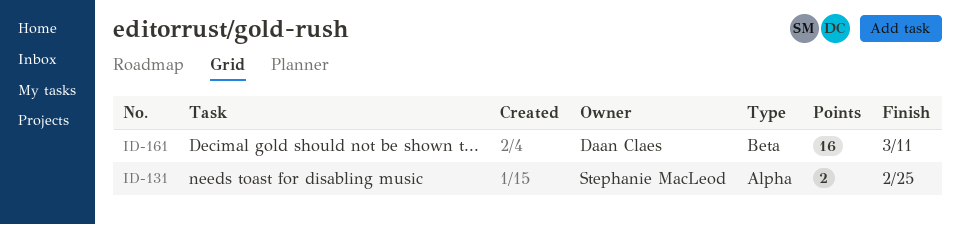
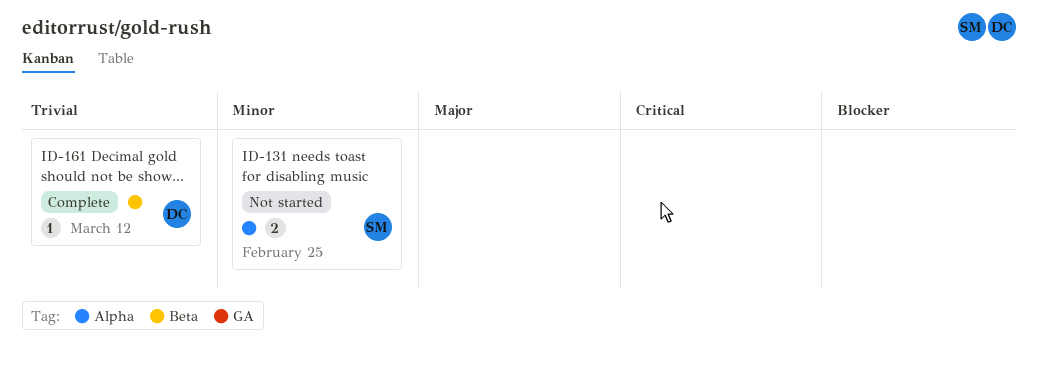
ID-161, estimate: 16 -> 1
ID-161, due: Mar 11 -> Mar 12

